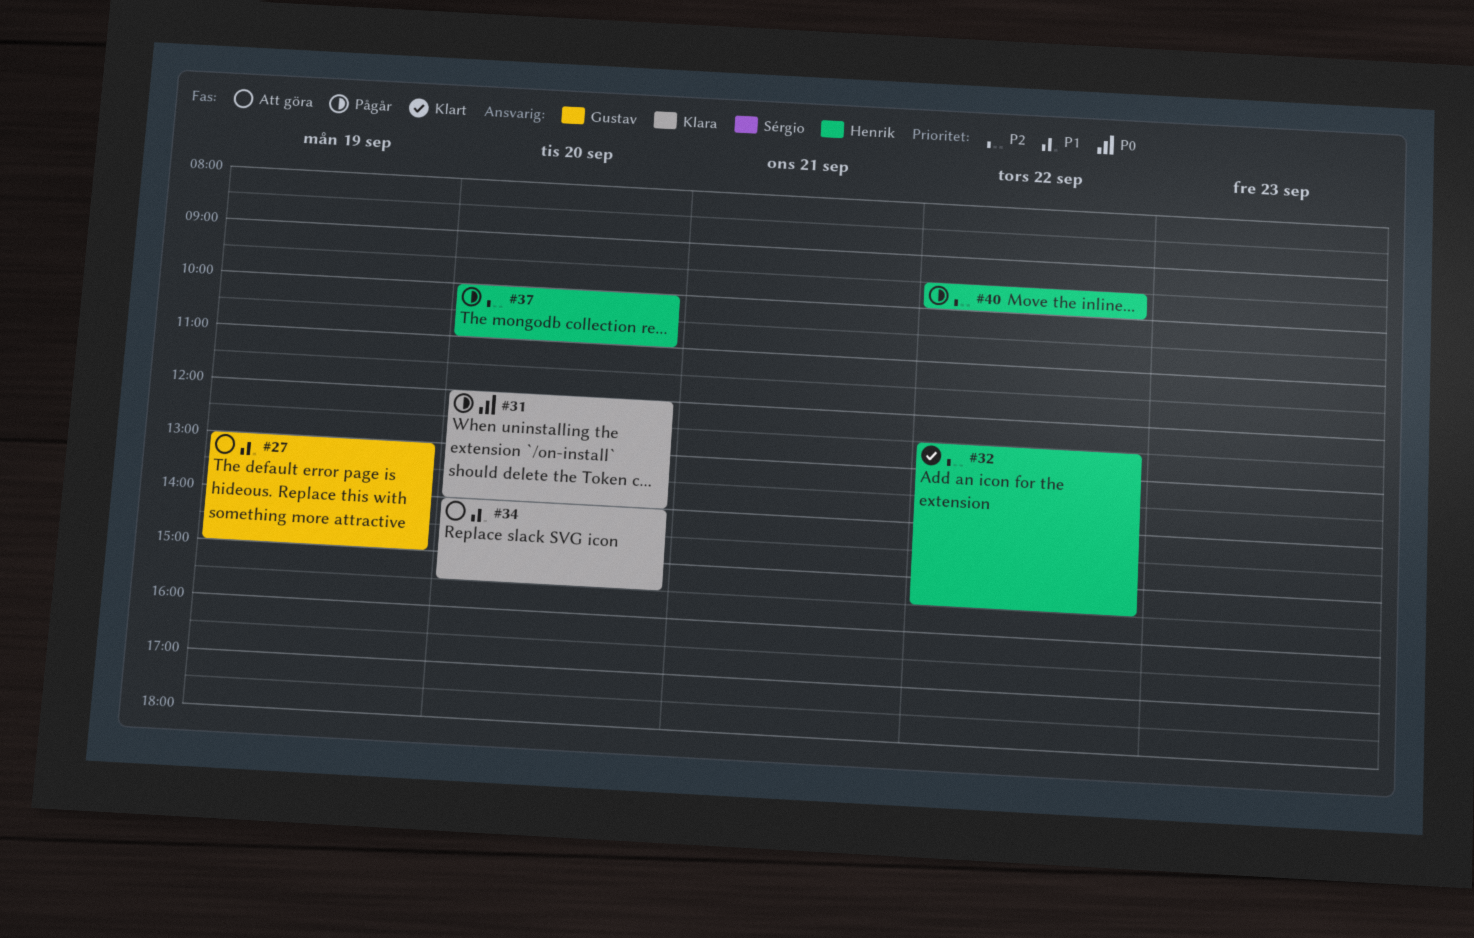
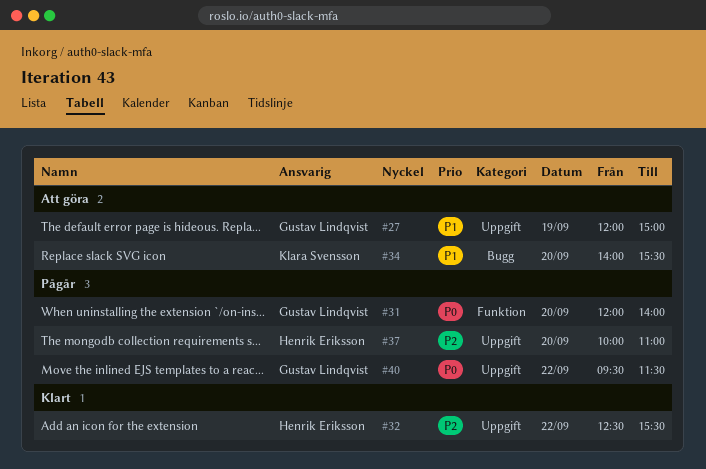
#27, begins: 13:00 -> 12:00
#31, owner: Klara Svensson -> Gustav Lindqvist
#40, owner: Henrik Eriksson -> Gustav Lindqvist
#40, priority: P2 -> P0
#40, ends: 10:00 -> 11:30

